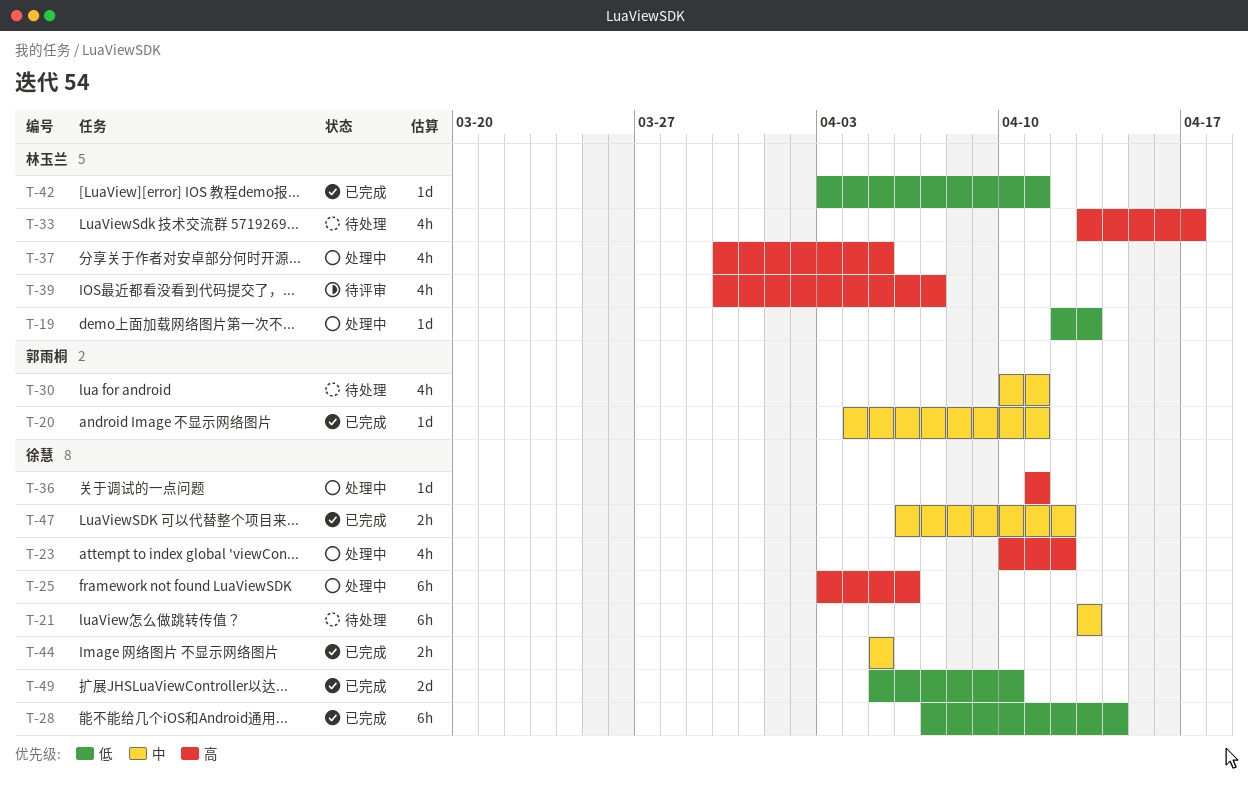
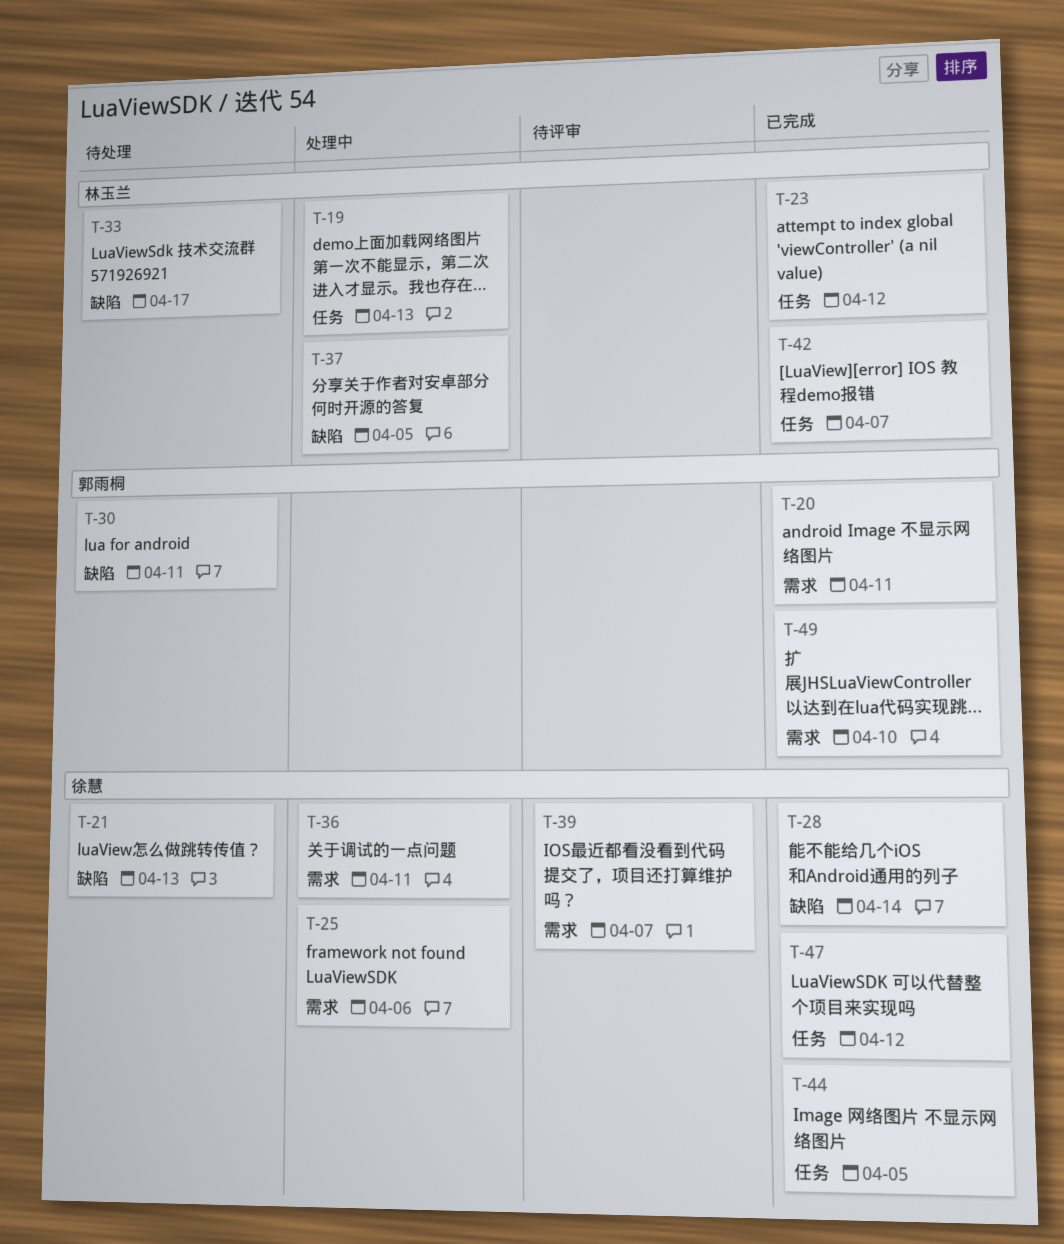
T-23, status: 处理中 -> 已完成
T-23, owner: 徐慧 -> 林玉兰
T-39, owner: 林玉兰 -> 徐慧
T-42, due: Apr 11 -> Apr 7
T-49, owner: 徐慧 -> 郭雨桐

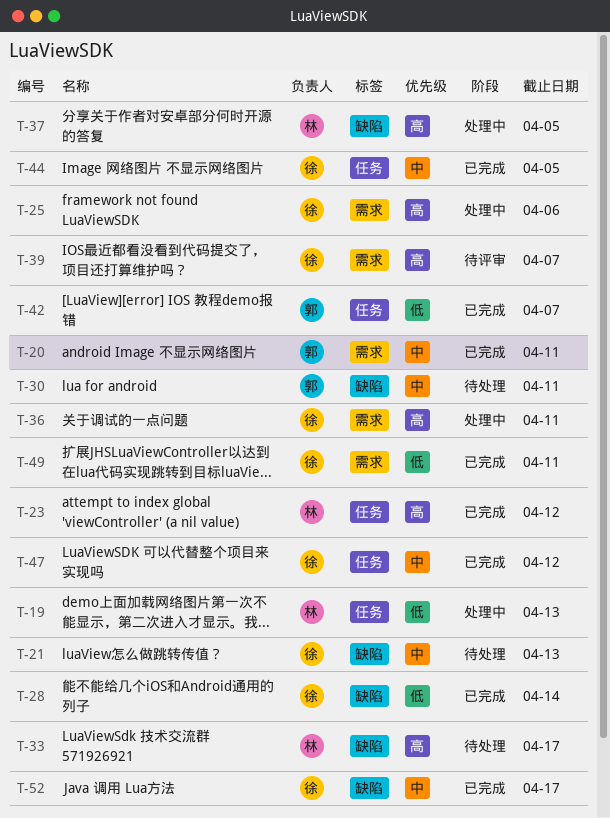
T-42, owner: 林玉兰 -> 郭雨桐
T-49, owner: 郭雨桐 -> 徐慧
T-49, due: Apr 10 -> Apr 11
T-52: none -> present

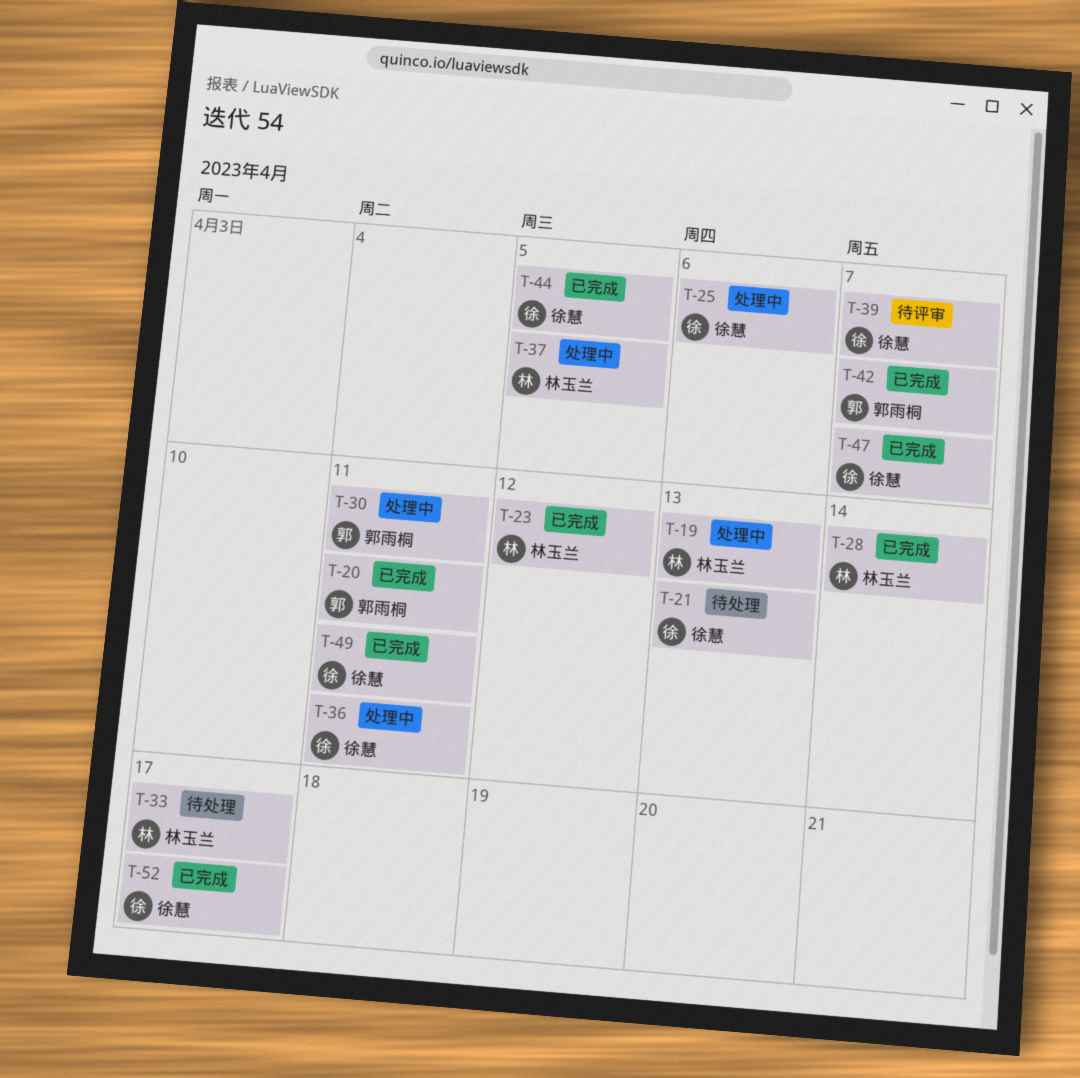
T-28, owner: 徐慧 -> 林玉兰
T-30, status: 待处理 -> 处理中
T-47, due: Apr 12 -> Apr 7

